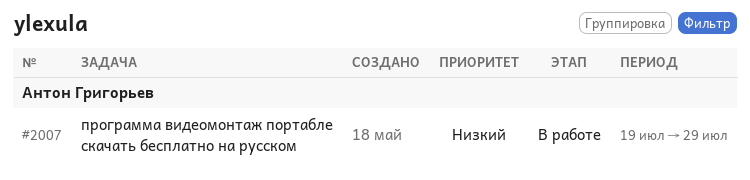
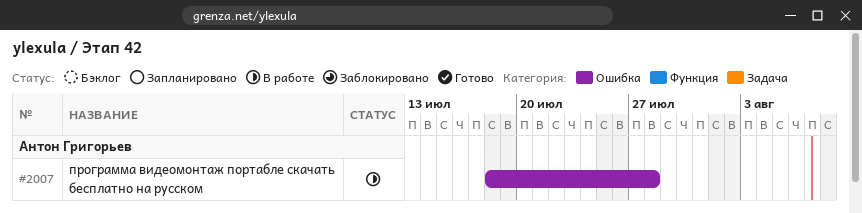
#2007, start: Jul 19 -> Jul 18
#2007, due: Jul 29 -> Jul 28

